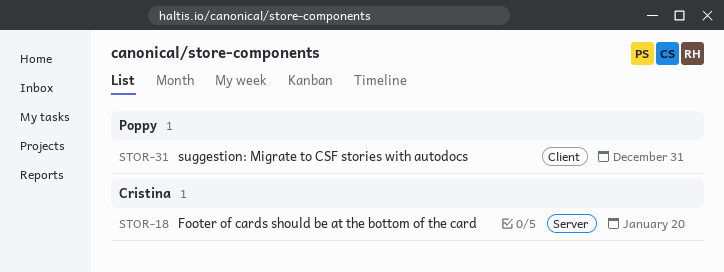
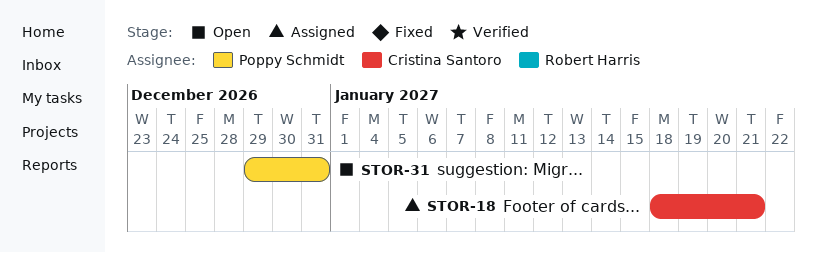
STOR-18, due: Jan 20 -> Jan 21

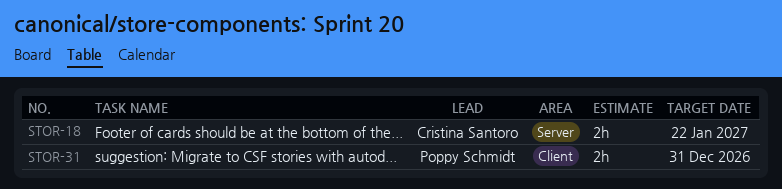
STOR-18, due: Jan 21 -> Jan 22

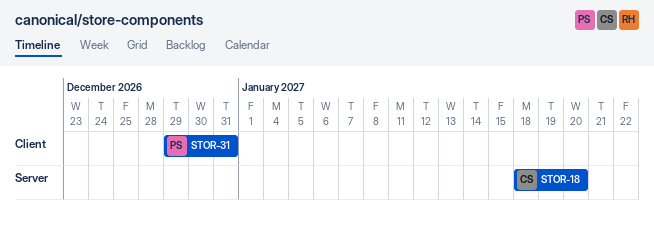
STOR-18, due: Jan 22 -> Jan 20

